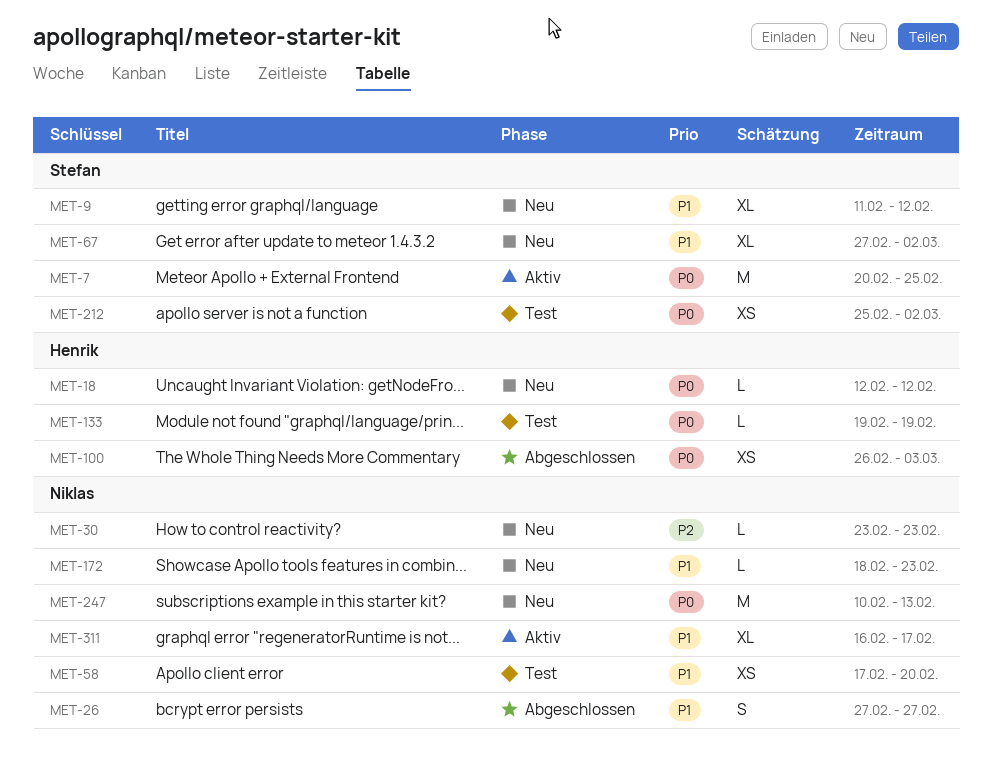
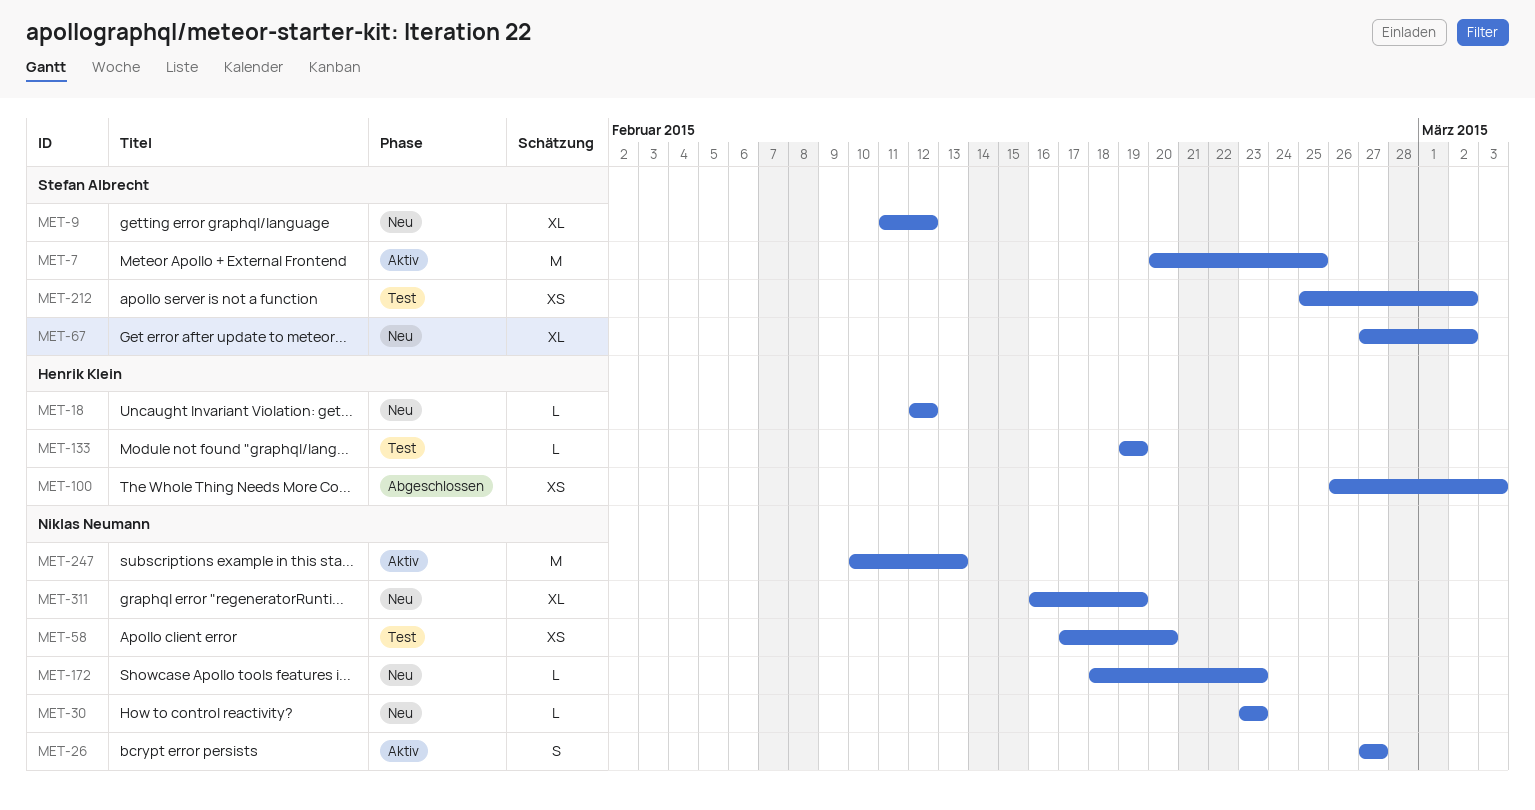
MET-26, status: Abgeschlossen -> Aktiv
MET-247, status: Neu -> Aktiv
MET-311, status: Aktiv -> Neu
MET-311, due: Feb 17 -> Feb 19

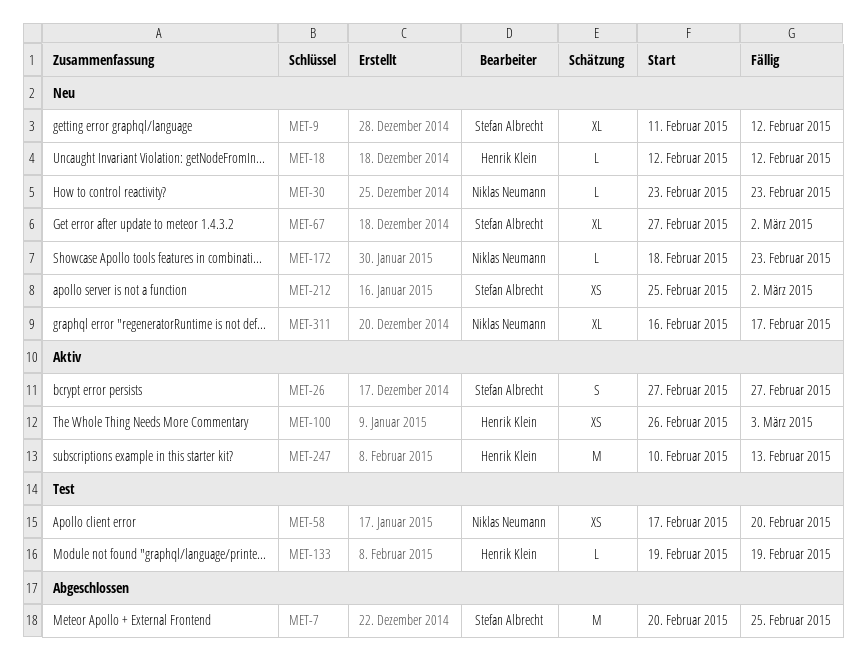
MET-7, status: Aktiv -> Abgeschlossen
MET-26, owner: Niklas Neumann -> Stefan Albrecht
MET-100, status: Abgeschlossen -> Aktiv
MET-212, status: Test -> Neu
MET-247, owner: Niklas Neumann -> Henrik Klein
MET-311, due: Feb 19 -> Feb 17

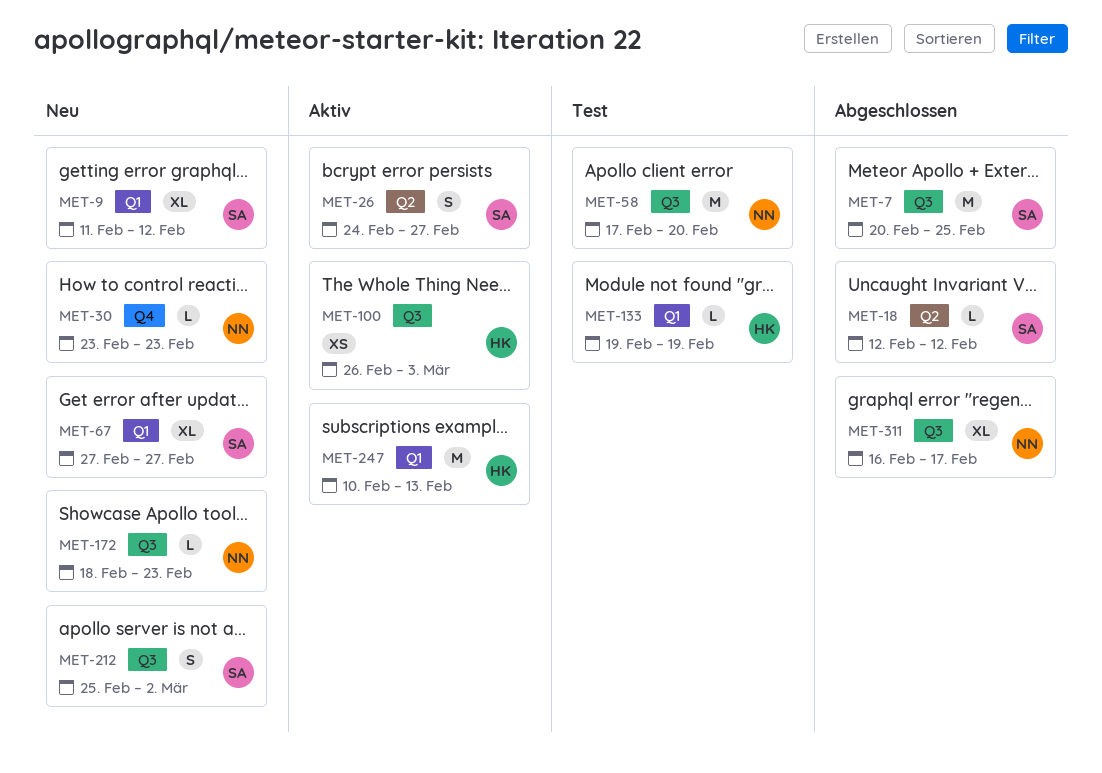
MET-18, status: Neu -> Abgeschlossen
MET-18, owner: Henrik Klein -> Stefan Albrecht
MET-26, start: Feb 27 -> Feb 24
MET-58, estimate: XS -> M
MET-67, due: Mar 2 -> Feb 27
MET-212, estimate: XS -> S
MET-311, status: Neu -> Abgeschlossen

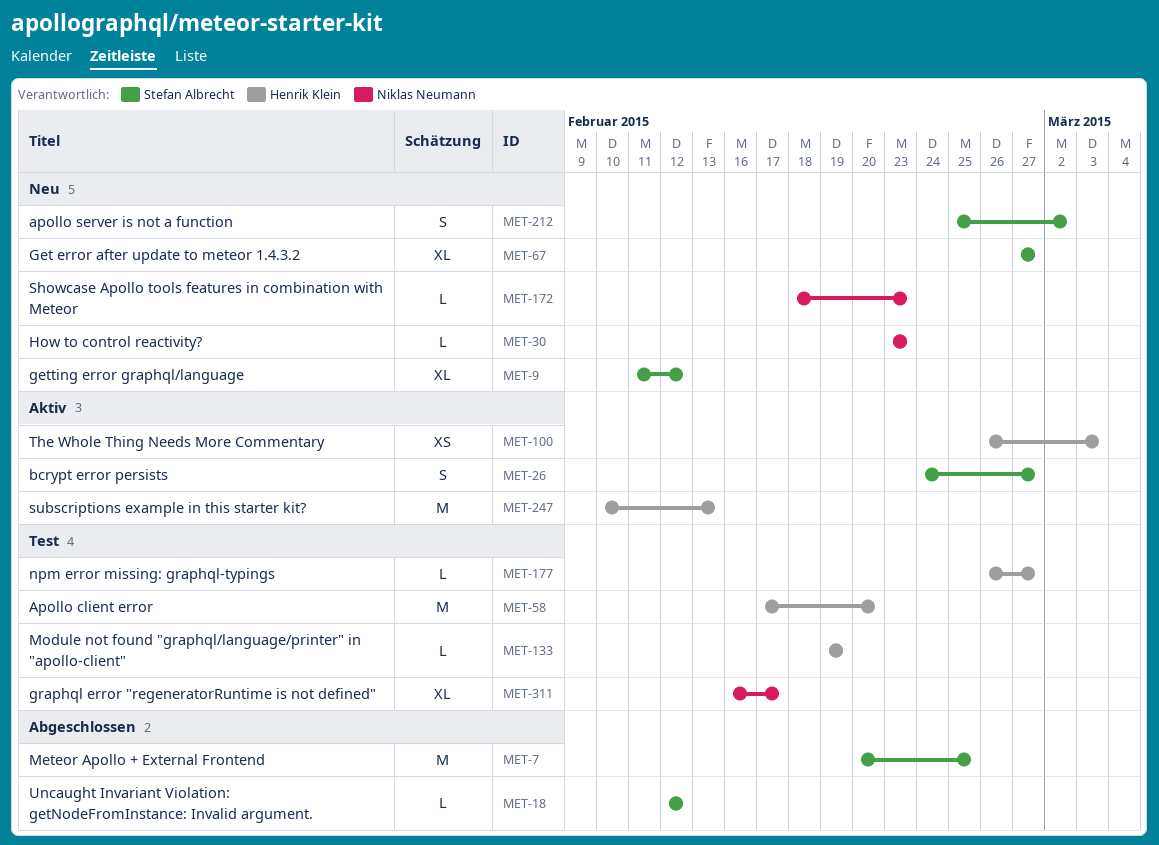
MET-58, owner: Niklas Neumann -> Henrik Klein
MET-177: none -> present
MET-311, status: Abgeschlossen -> Test

